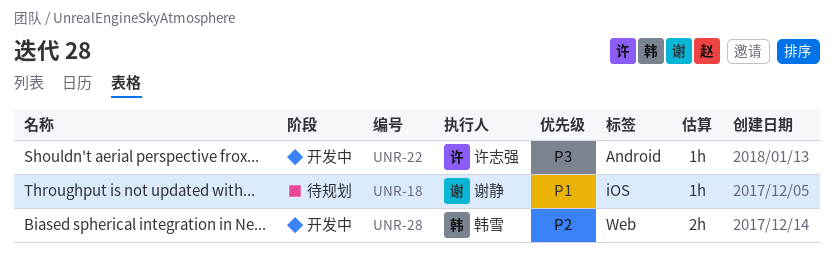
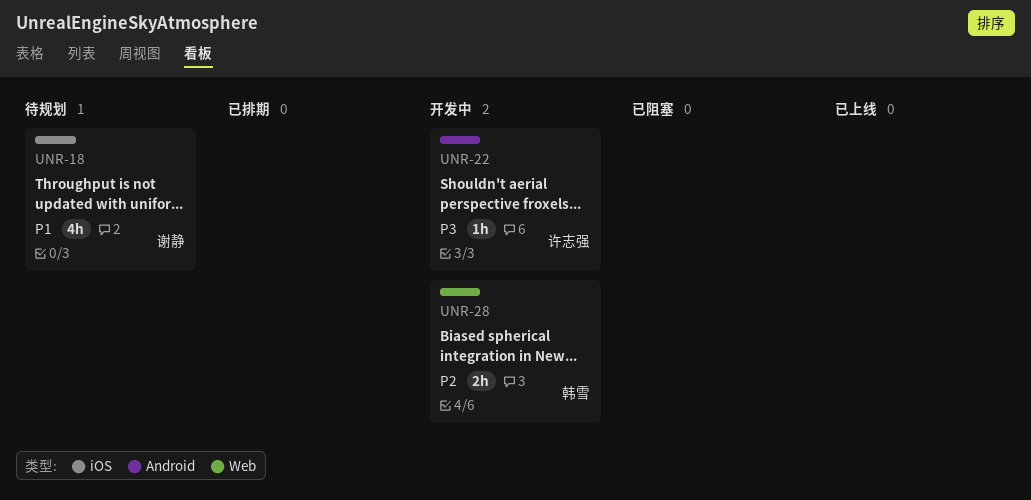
UNR-18, estimate: 1h -> 4h

